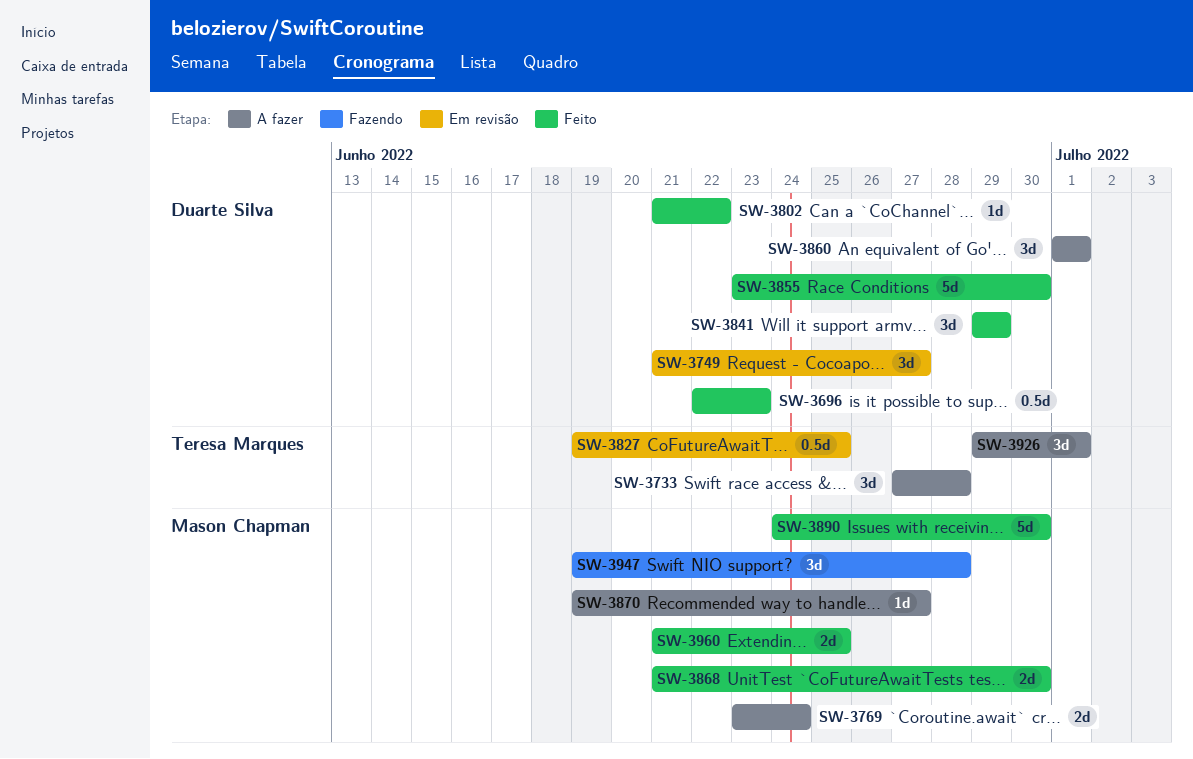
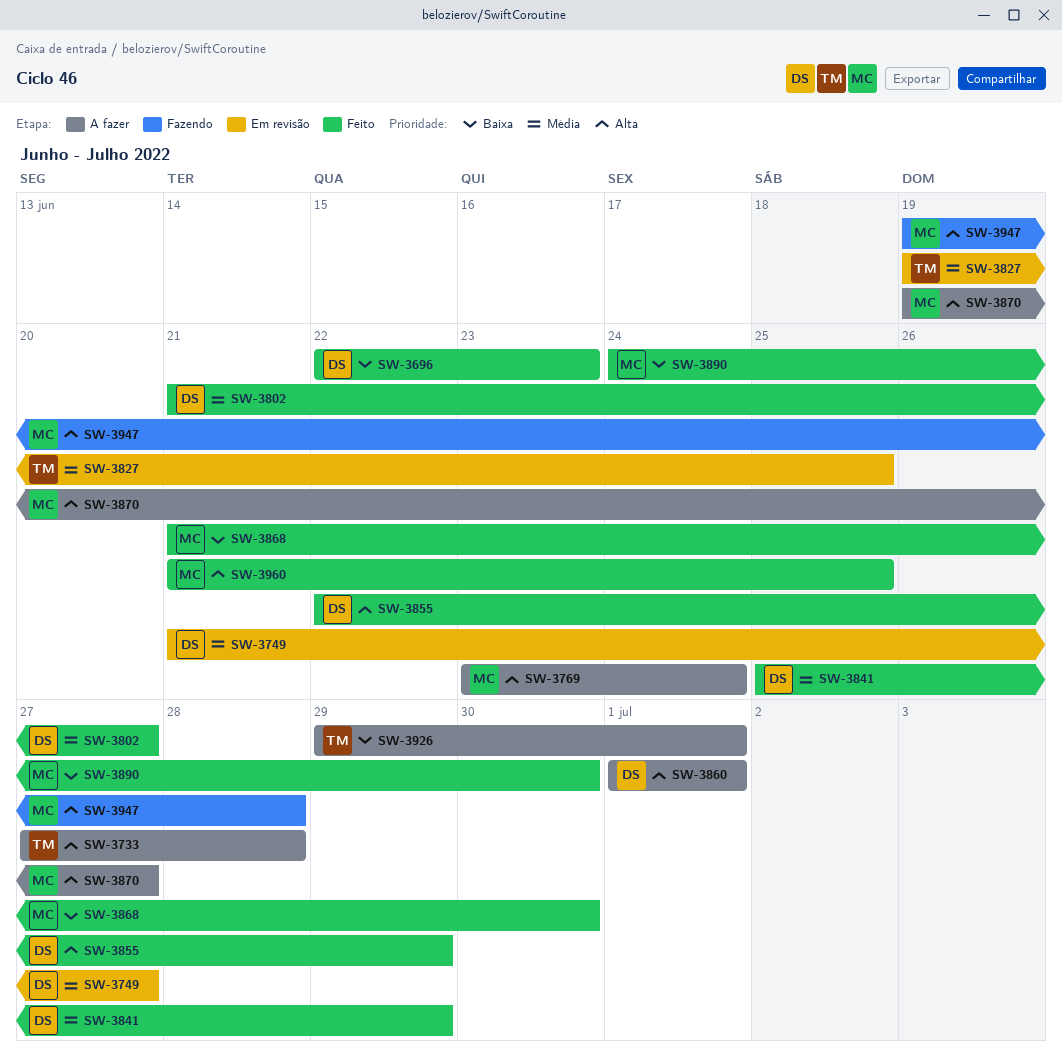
SW-3802, due: Jun 22 -> Jun 27
SW-3841, start: Jun 29 -> Jun 25
SW-3855, start: Jun 23 -> Jun 22
SW-3855, due: Jun 30 -> Jun 29

